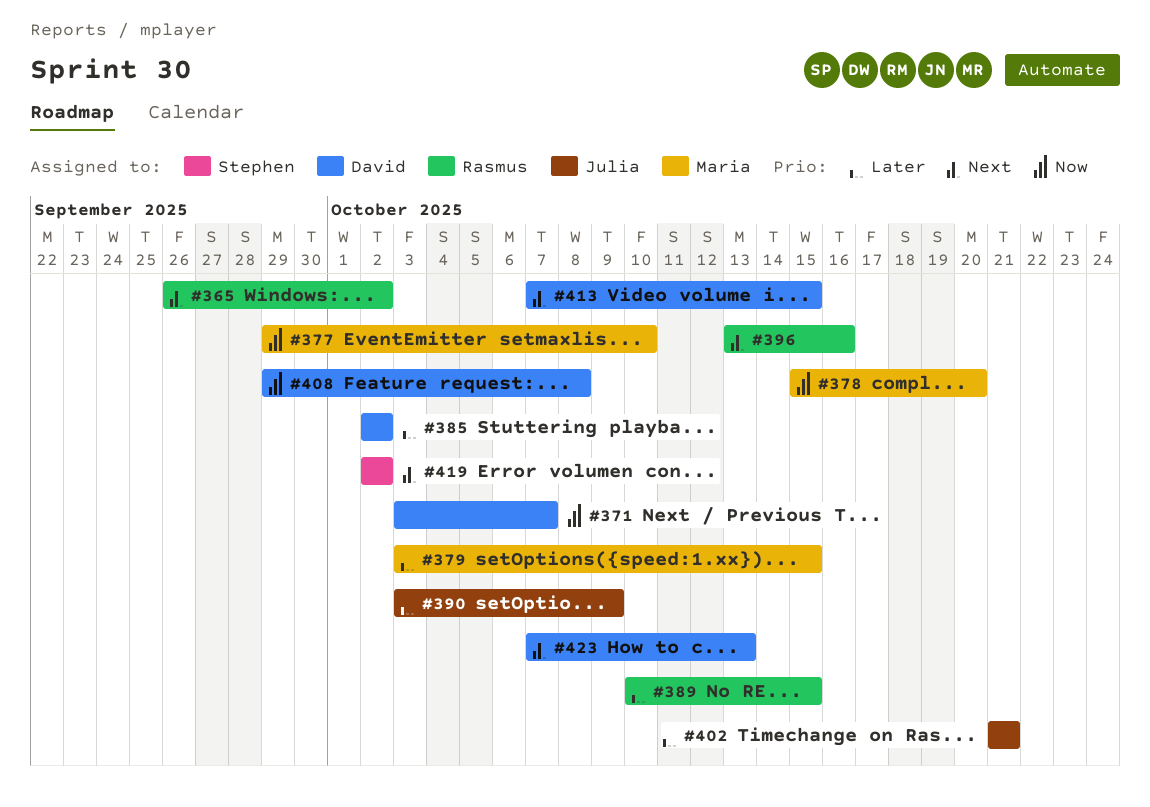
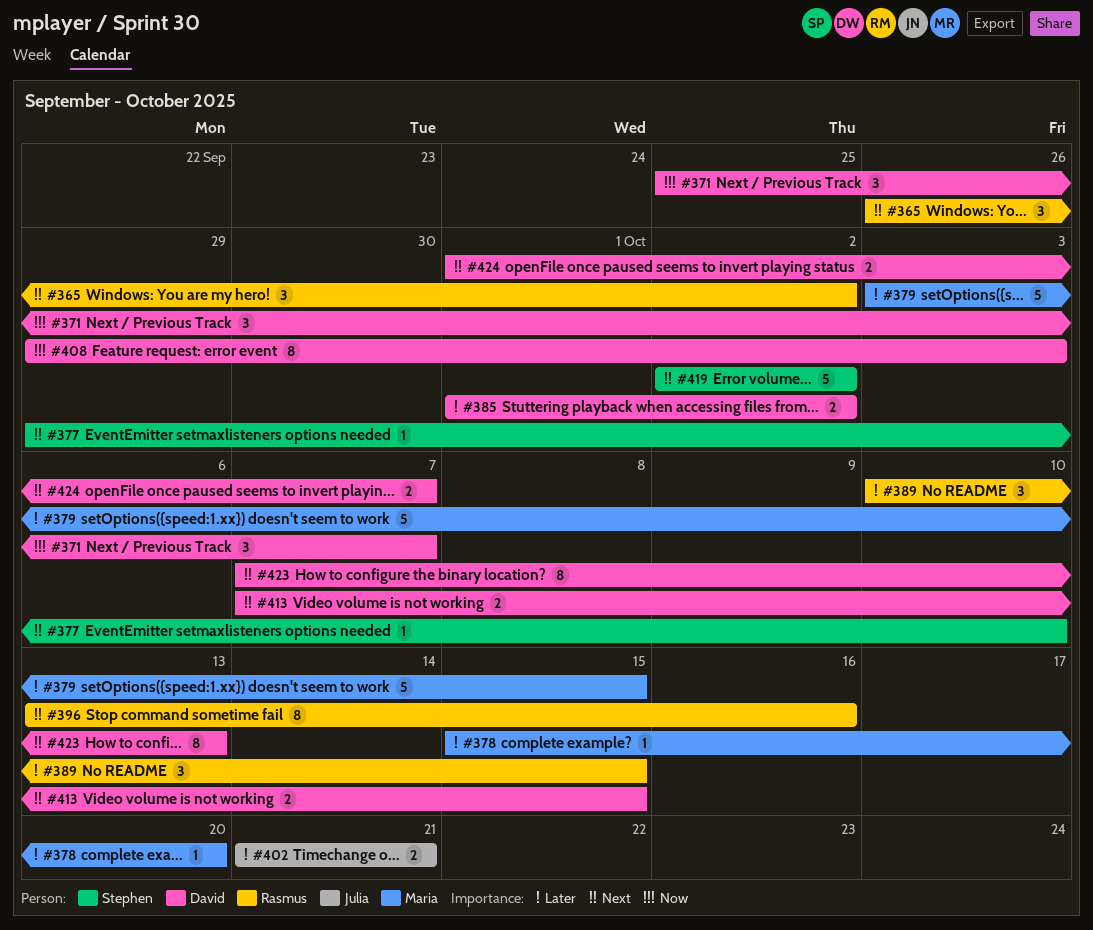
#371, start: Oct 3 -> Sep 25
#377, owner: Maria -> Stephen
#377, priority: Now -> Next
#378, priority: Now -> Later
#385, start: Oct 2 -> Oct 1
#390: present -> none
#408, due: Oct 8 -> Oct 3
#424: none -> present

